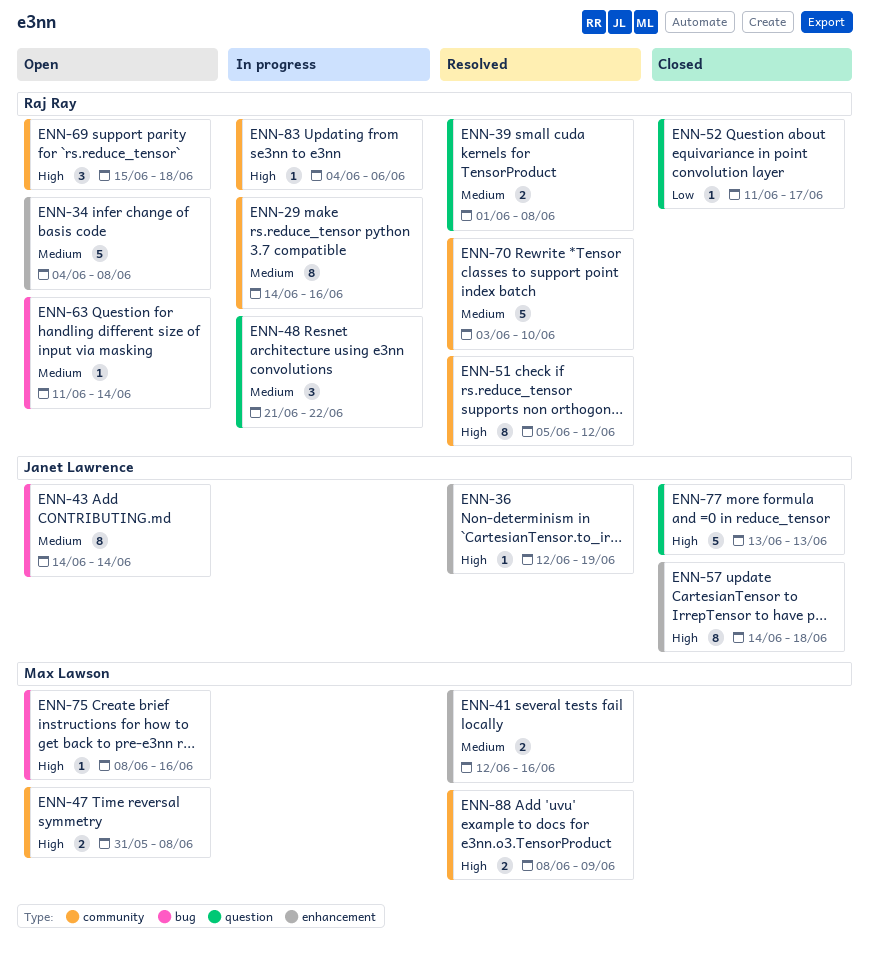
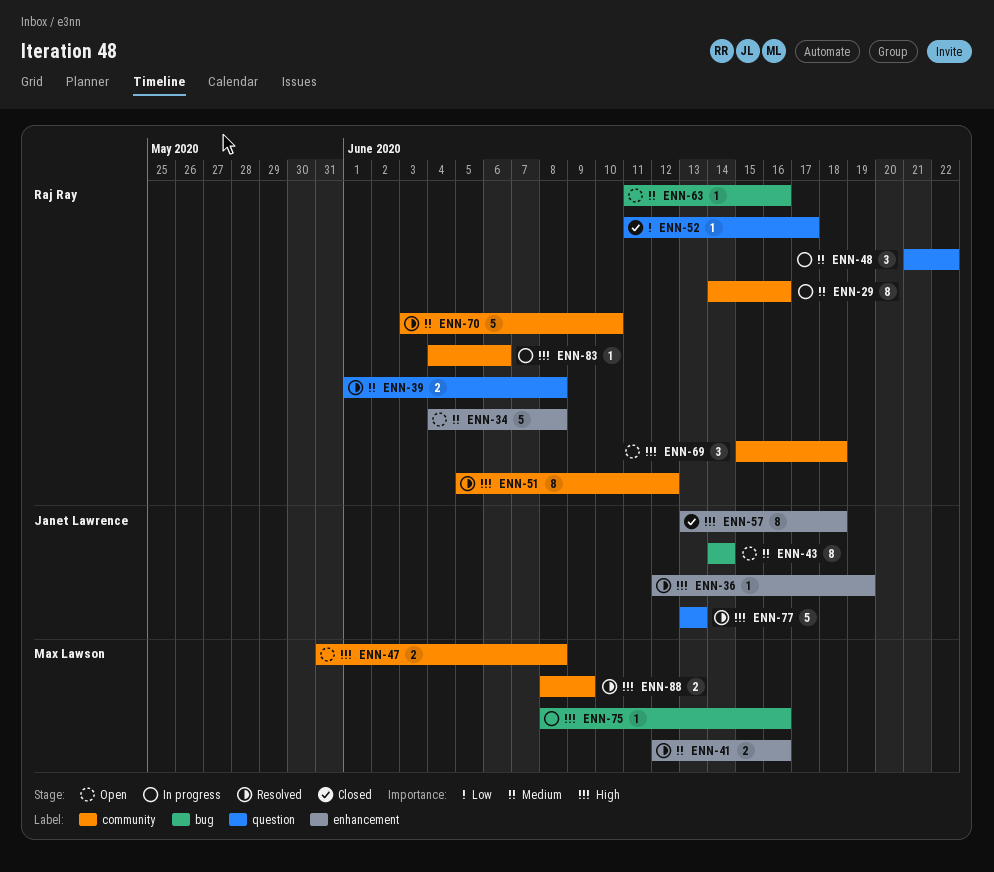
ENN-57, start: Jun 14 -> Jun 13
ENN-63, due: Jun 14 -> Jun 16
ENN-75, status: Open -> In progress
ENN-77, status: Closed -> Resolved

